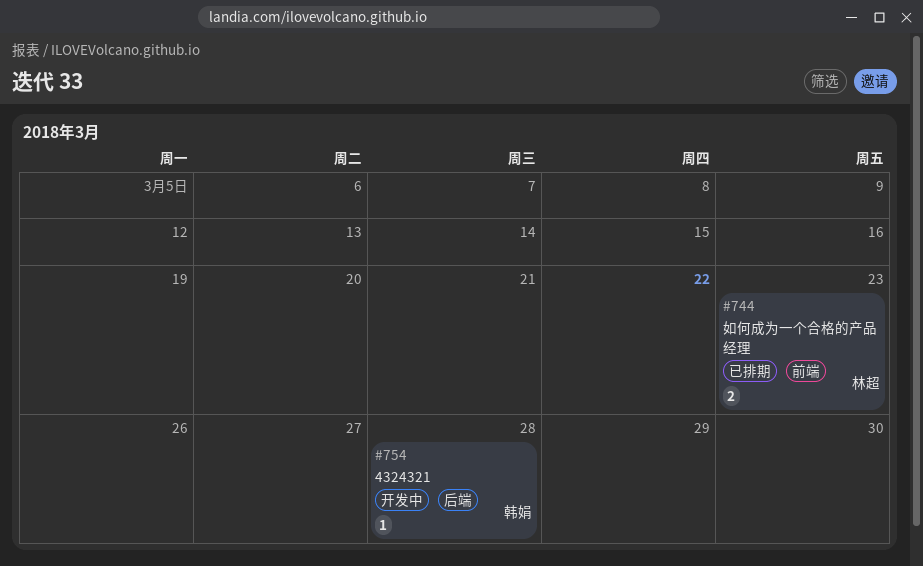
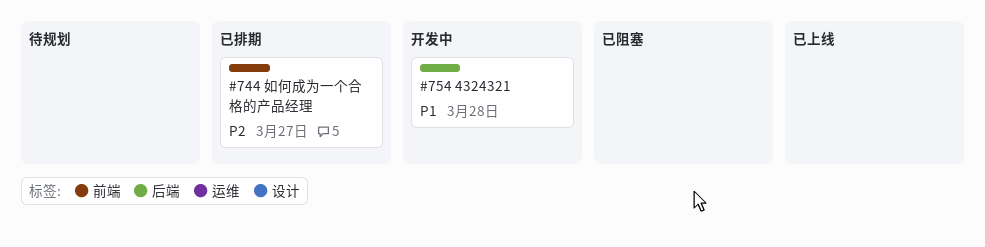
#744, due: Mar 23 -> Mar 27

